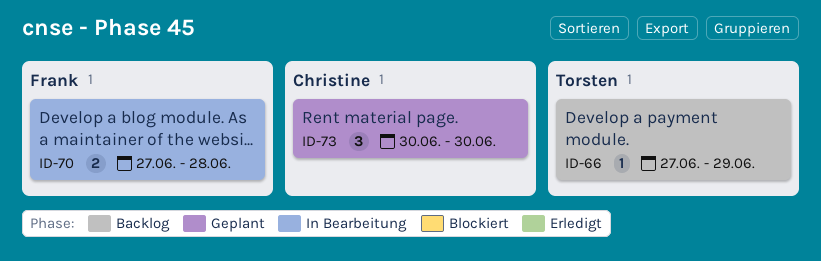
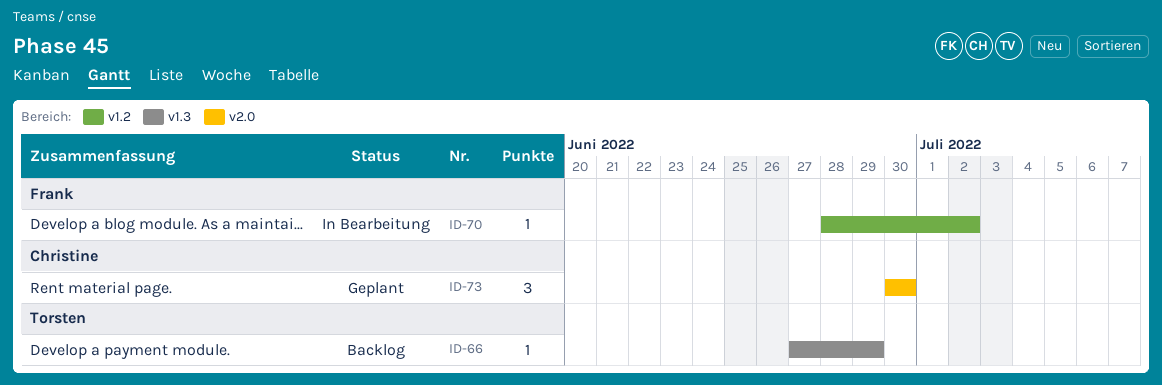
ID-70, estimate: 2 -> 1
ID-70, start: Jun 27 -> Jun 28
ID-70, due: Jun 28 -> Jul 2

